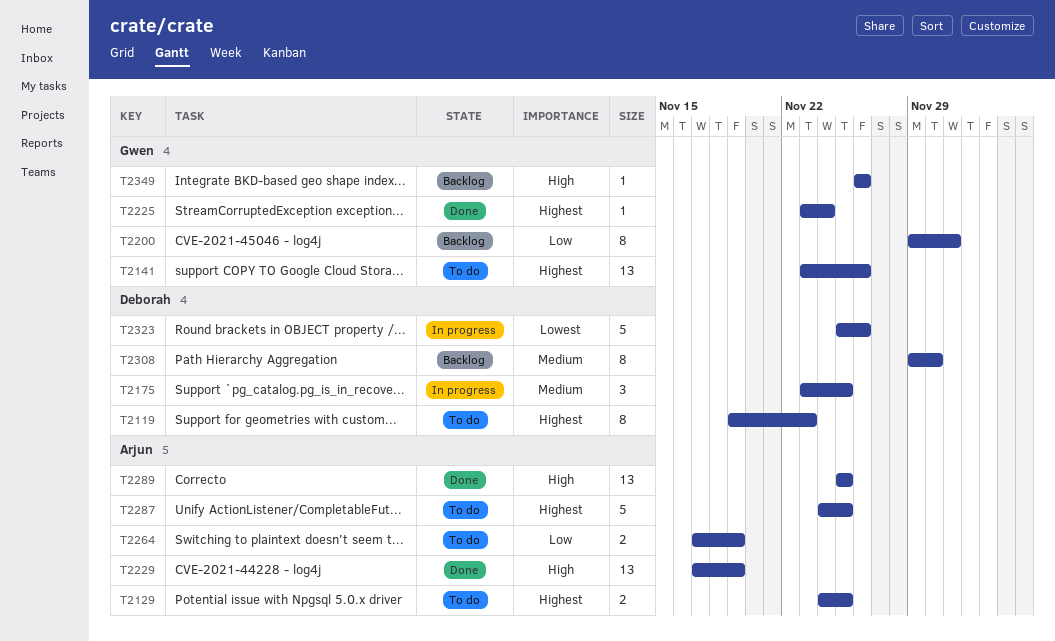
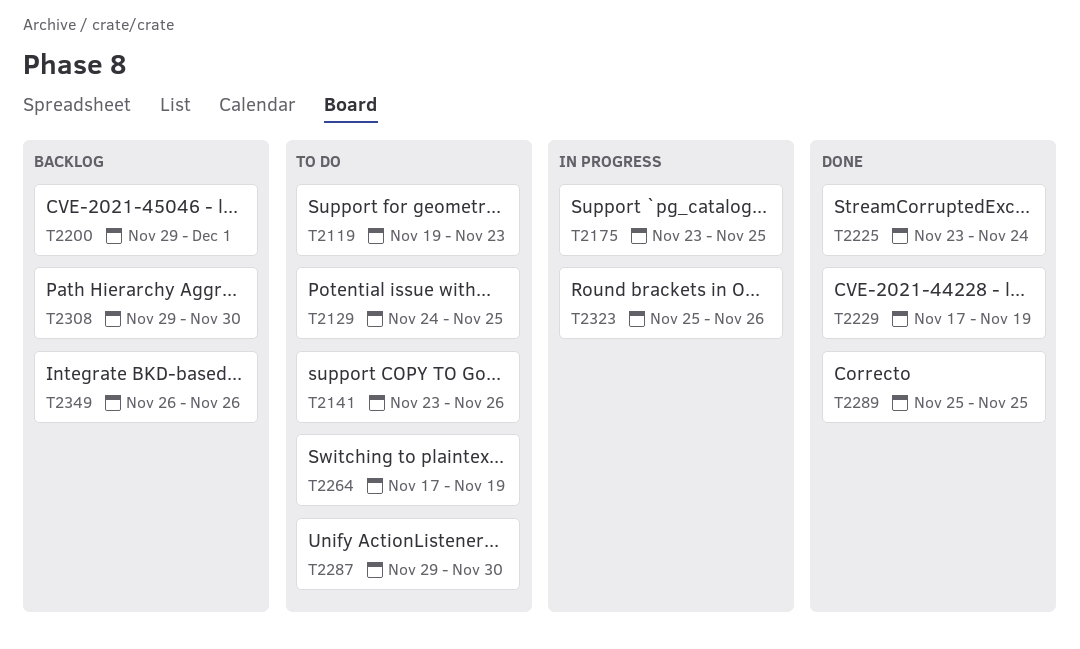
T2287, start: Nov 24 -> Nov 29
T2287, due: Nov 25 -> Nov 30

